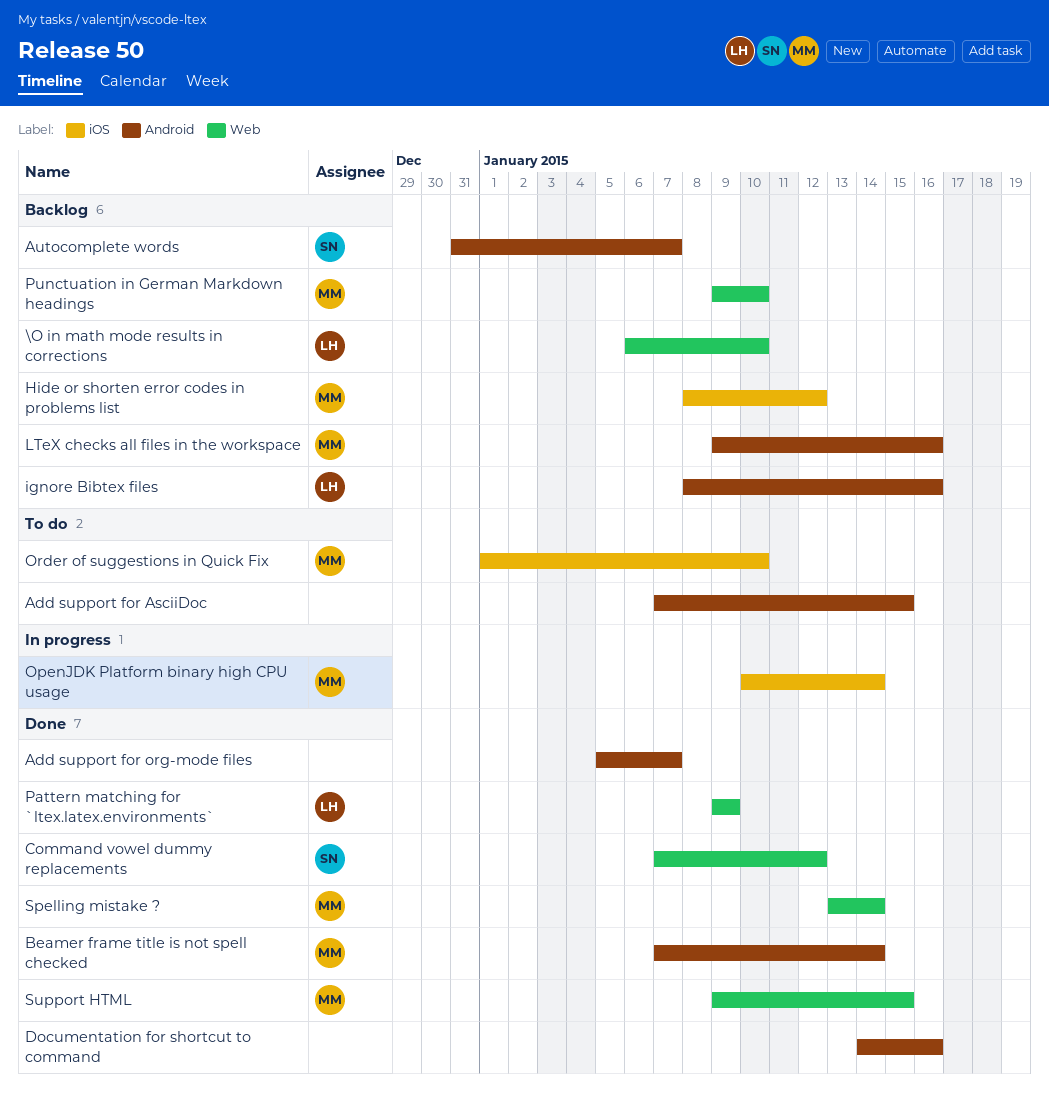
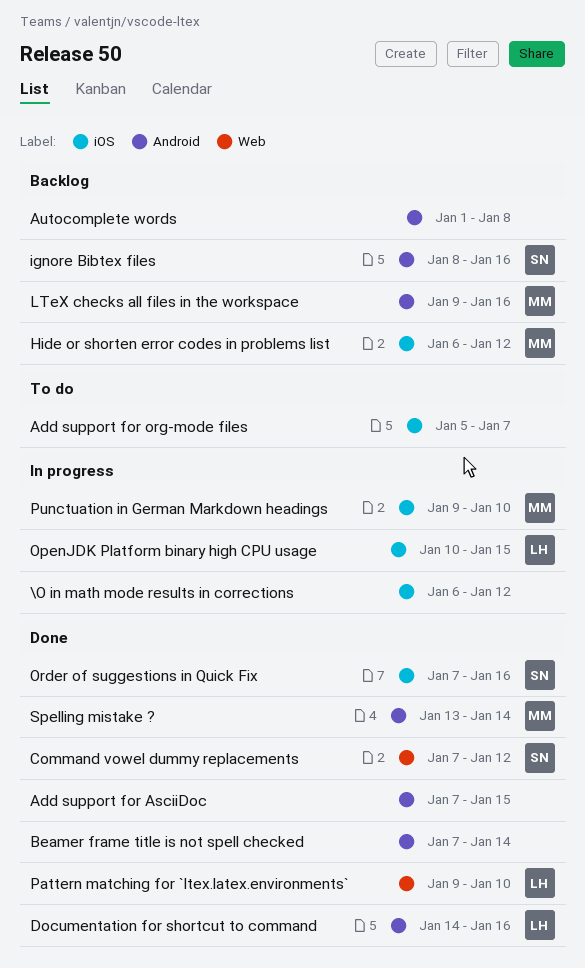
\O in math mode results in corrections, status: Backlog -> In progress
\O in math mode results in corrections, owner: LH -> none
\O in math mode results in corrections, label: Web -> iOS
\O in math mode results in corrections, due: Jan 10 -> Jan 12
Add support for AsciiDoc, status: To do -> Done
Add support for org-mode files, status: Done -> To do
Add support for org-mode files, label: Android -> iOS
Autocomplete words, owner: SN -> none
Autocomplete words, start: Dec 31 -> Jan 1
Autocomplete words, due: Jan 7 -> Jan 8
Beamer frame title is not spell checked, owner: MM -> none
Documentation for shortcut to command, owner: none -> LH
Hide or shorten error codes in problems list, start: Jan 8 -> Jan 6
ignore Bibtex files, owner: LH -> SN
OpenJDK Platform binary high CPU usage, owner: MM -> LH
OpenJDK Platform binary high CPU usage, due: Jan 14 -> Jan 15
Order of suggestions in Quick Fix, status: To do -> Done
Order of suggestions in Quick Fix, owner: MM -> SN
Order of suggestions in Quick Fix, start: Jan 1 -> Jan 7
Order of suggestions in Quick Fix, due: Jan 10 -> Jan 16
Pattern matching for `ltex.latex.environments`, due: Jan 9 -> Jan 10
Punctuation in German Markdown headings, status: Backlog -> In progress
Punctuation in German Markdown headings, label: Web -> iOS
Spelling mistake ?, label: Web -> Android
Support HTML: present -> none

